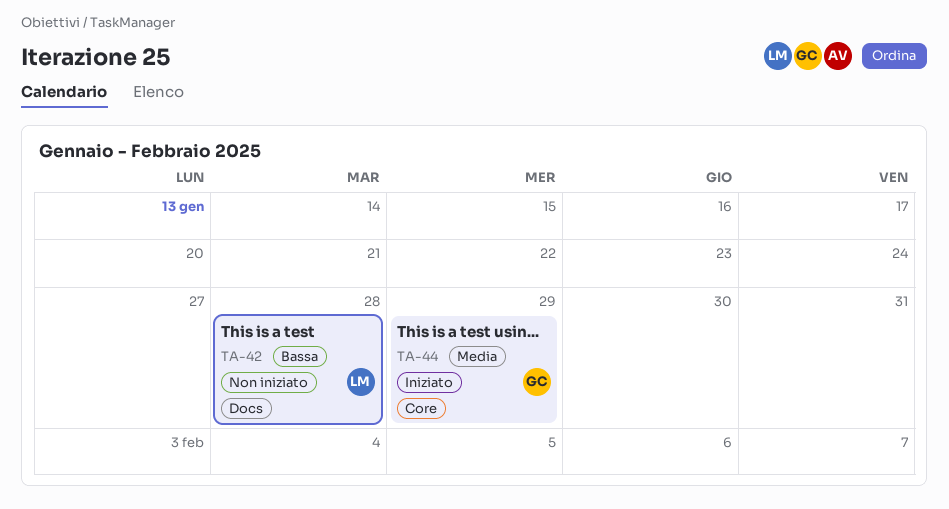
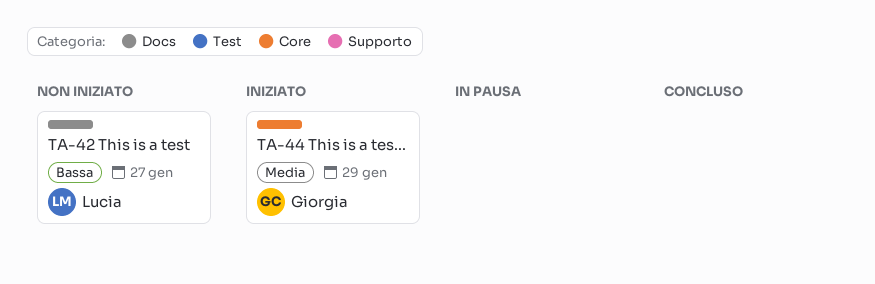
TA-42, due: Jan 28 -> Jan 27

